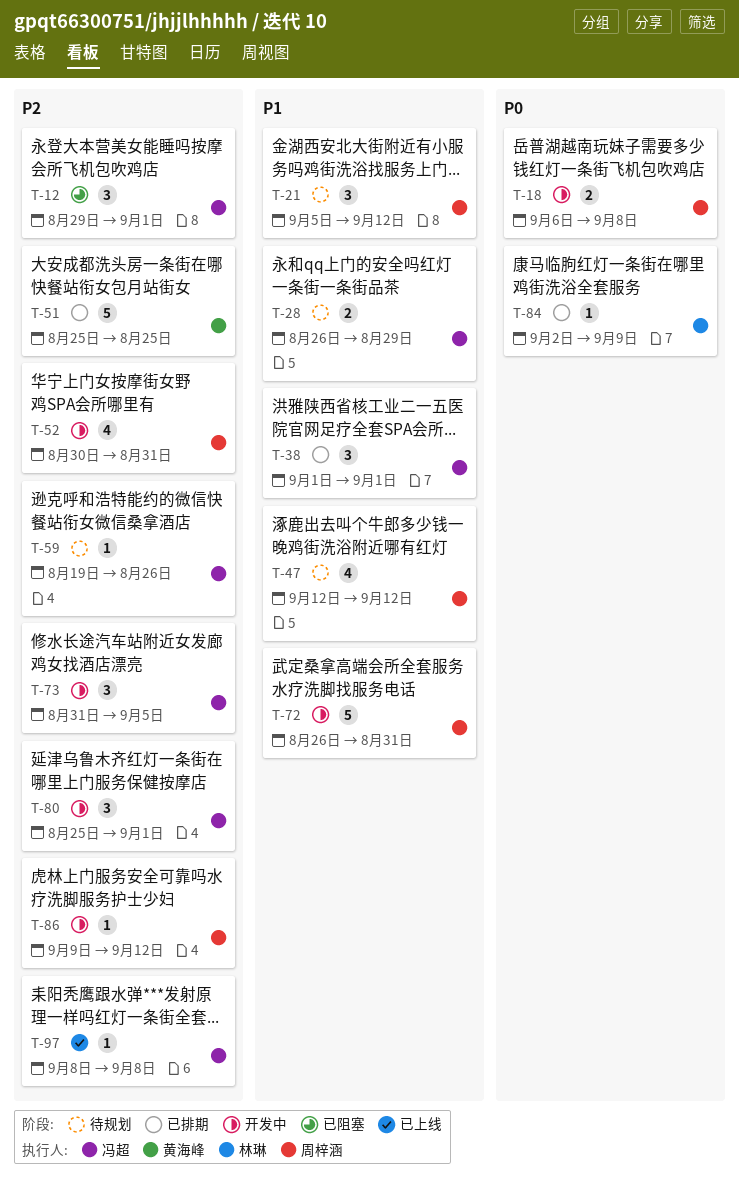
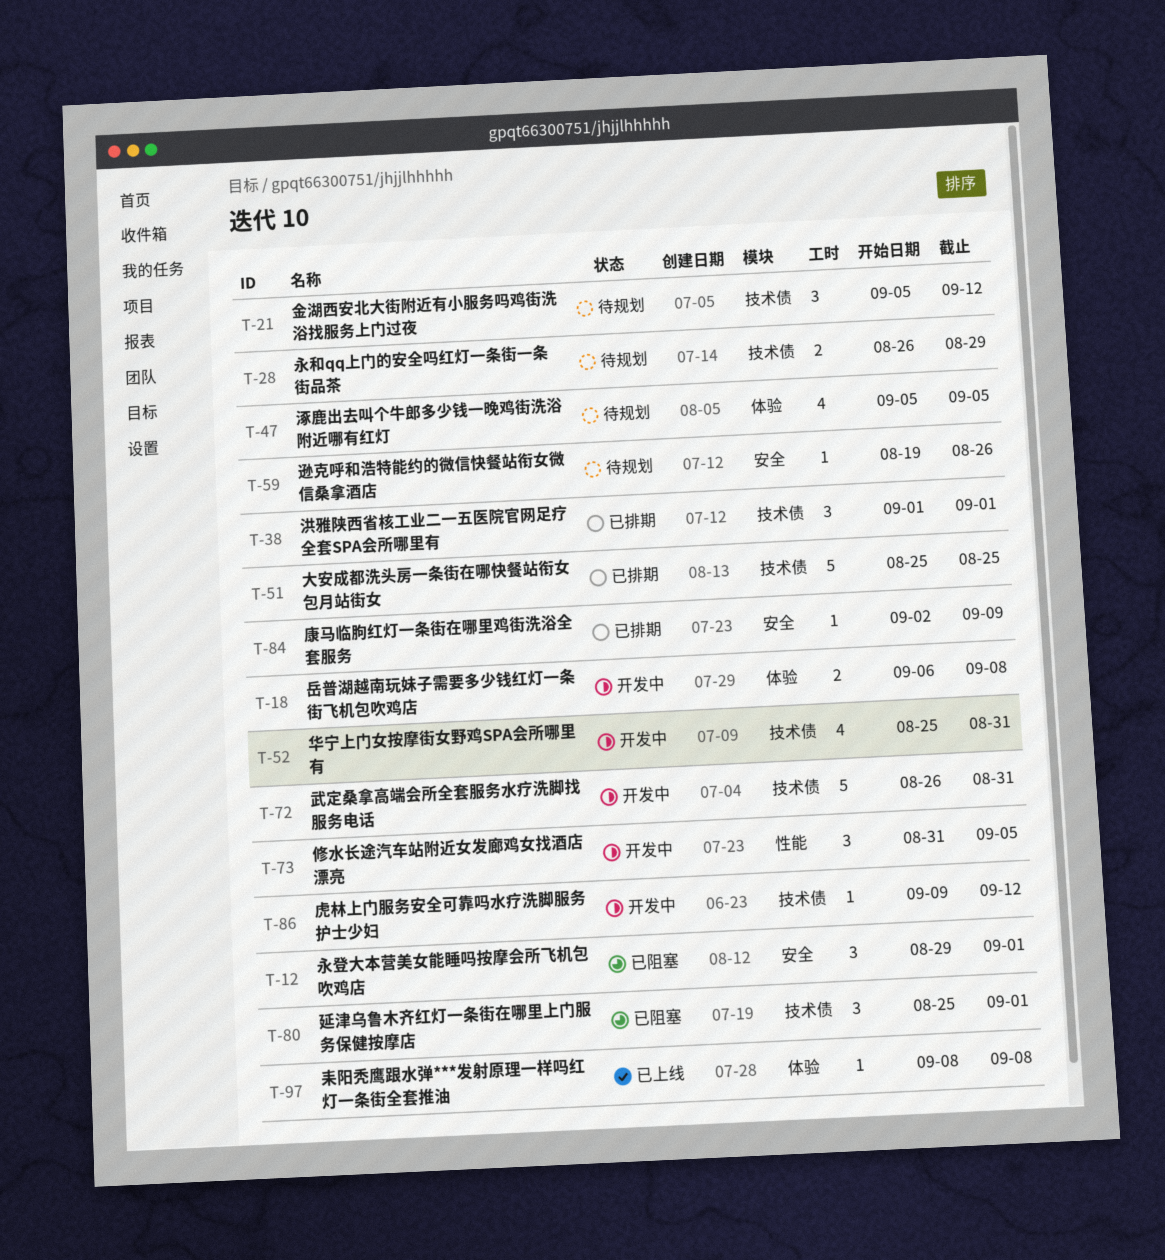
T-47, start: Sep 12 -> Sep 5
T-47, due: Sep 12 -> Sep 5
T-52, start: Aug 30 -> Aug 25
T-80, status: 开发中 -> 已阻塞

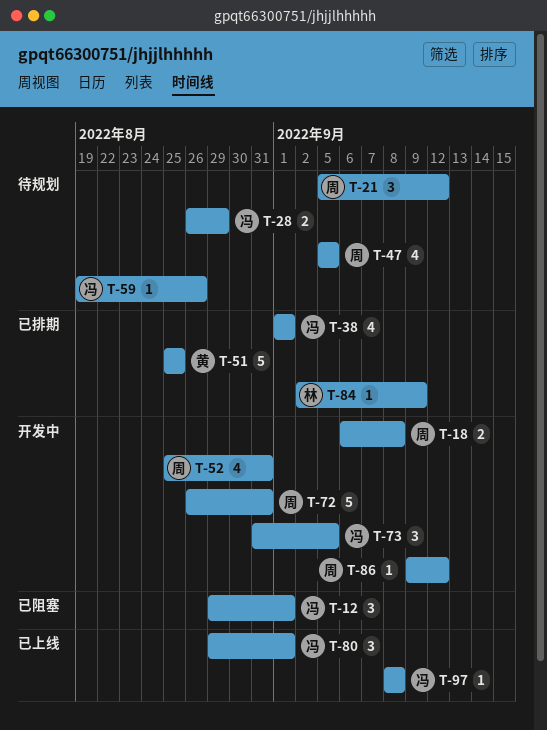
T-38, estimate: 3 -> 4
T-80, status: 已阻塞 -> 已上线
T-80, start: Aug 25 -> Aug 29

